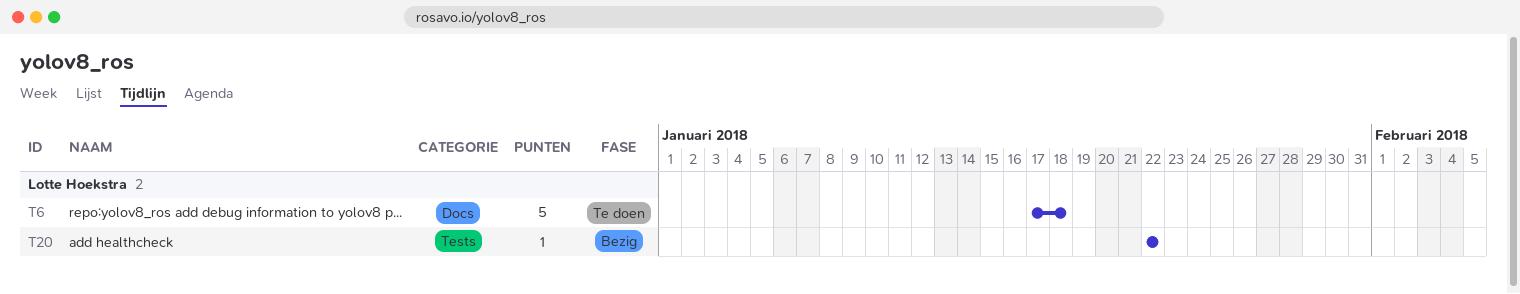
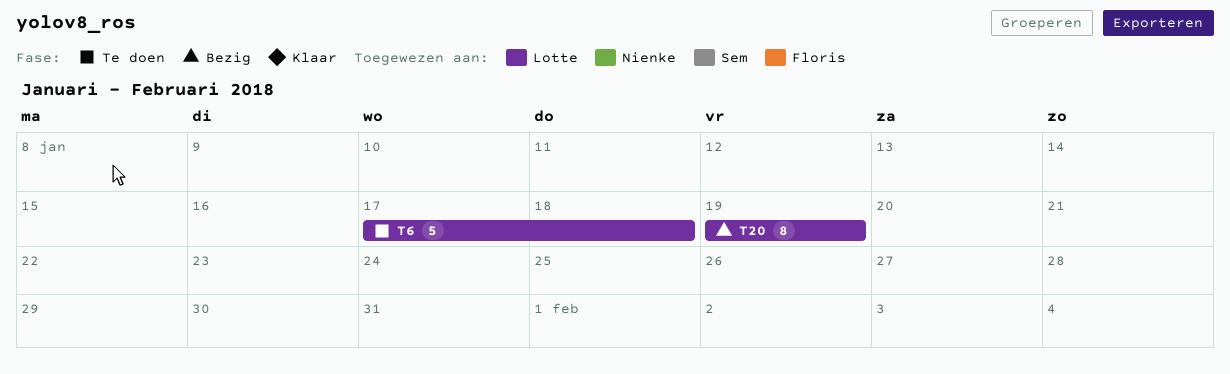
T20, estimate: 1 -> 8
T20, start: Jan 22 -> Jan 19
T20, due: Jan 22 -> Jan 19

